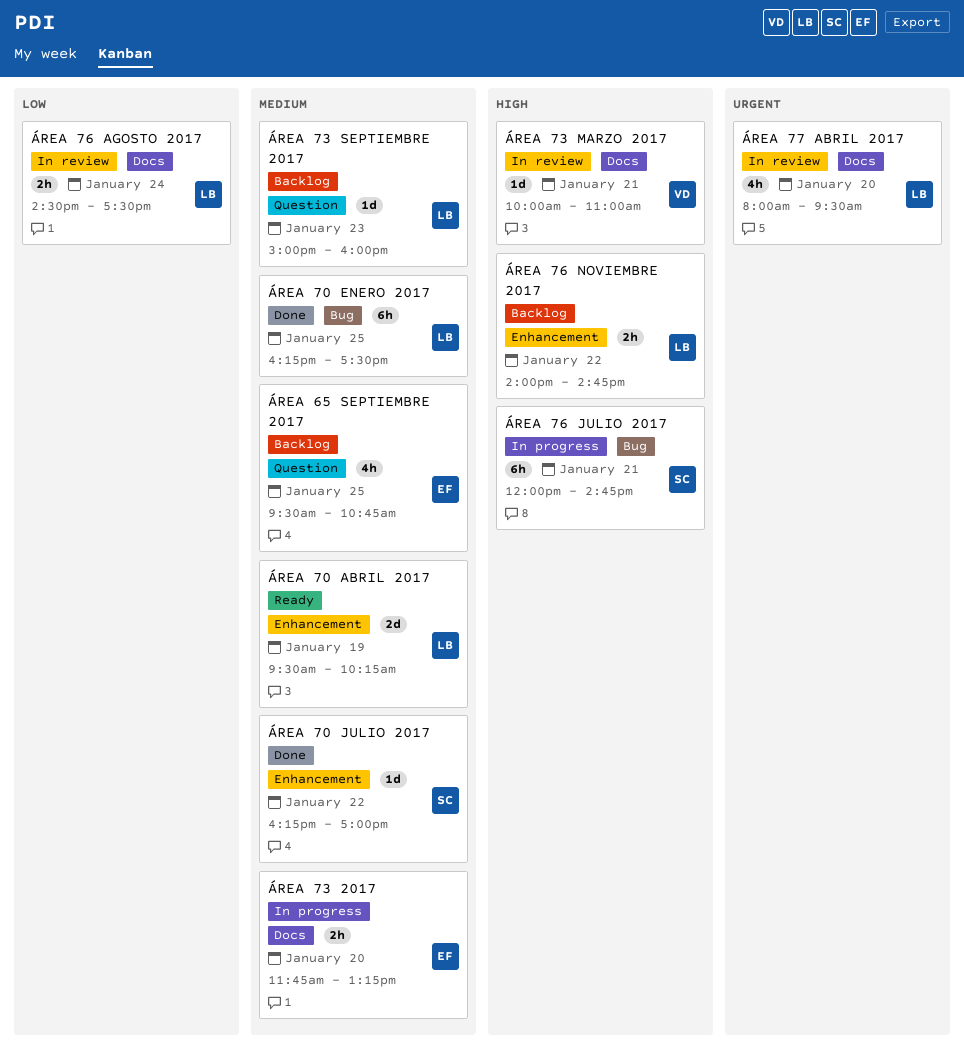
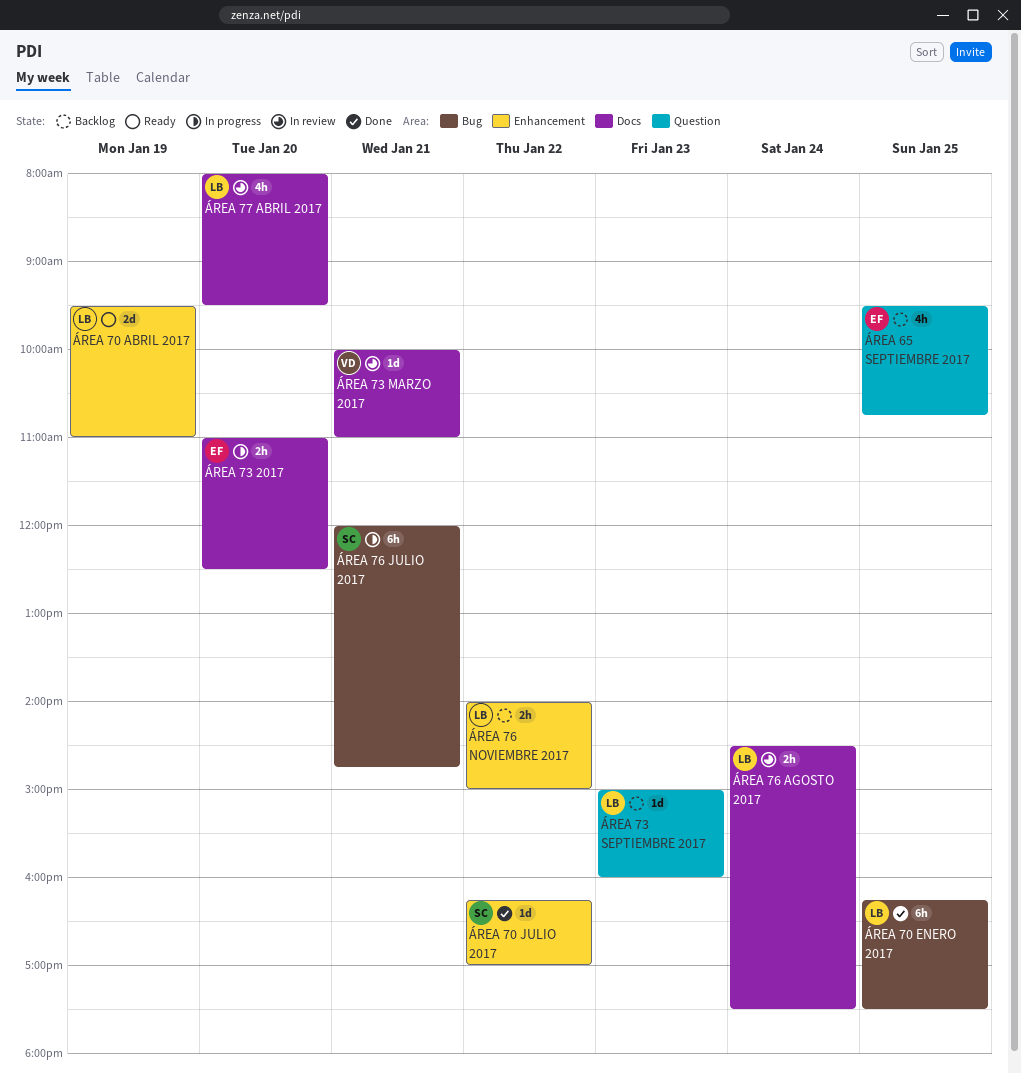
ÁREA 70 ABRIL 2017, ends: 10:15 -> 11:00
ÁREA 73 2017, begins: 11:45 -> 11:00
ÁREA 73 2017, ends: 13:15 -> 12:30
ÁREA 76 NOVIEMBRE 2017, ends: 14:45 -> 15:00

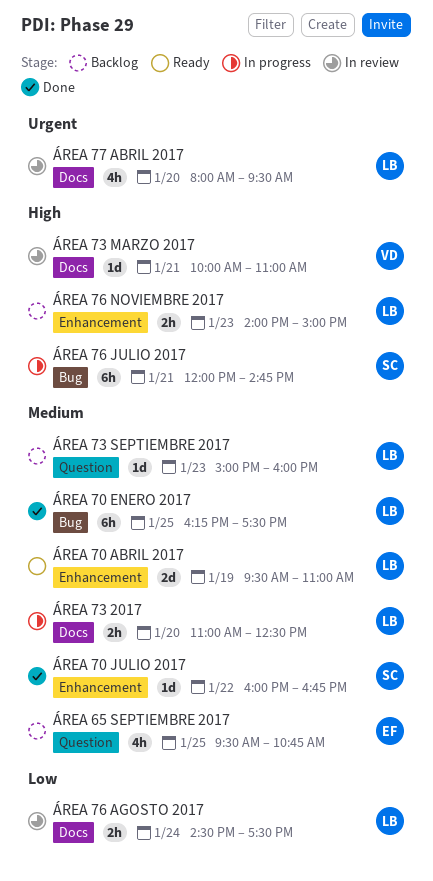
ÁREA 70 JULIO 2017, begins: 16:15 -> 16:00
ÁREA 70 JULIO 2017, ends: 17:00 -> 16:45
ÁREA 73 2017, owner: EF -> LB
ÁREA 76 NOVIEMBRE 2017, day: Jan 22 -> Jan 23

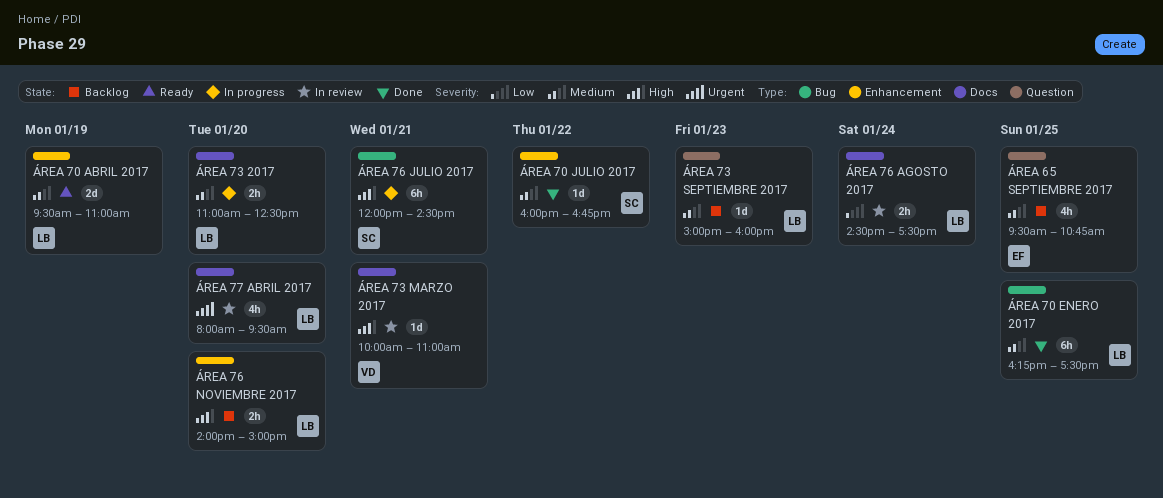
ÁREA 76 JULIO 2017, ends: 14:45 -> 14:30
ÁREA 76 NOVIEMBRE 2017, day: Jan 23 -> Jan 20

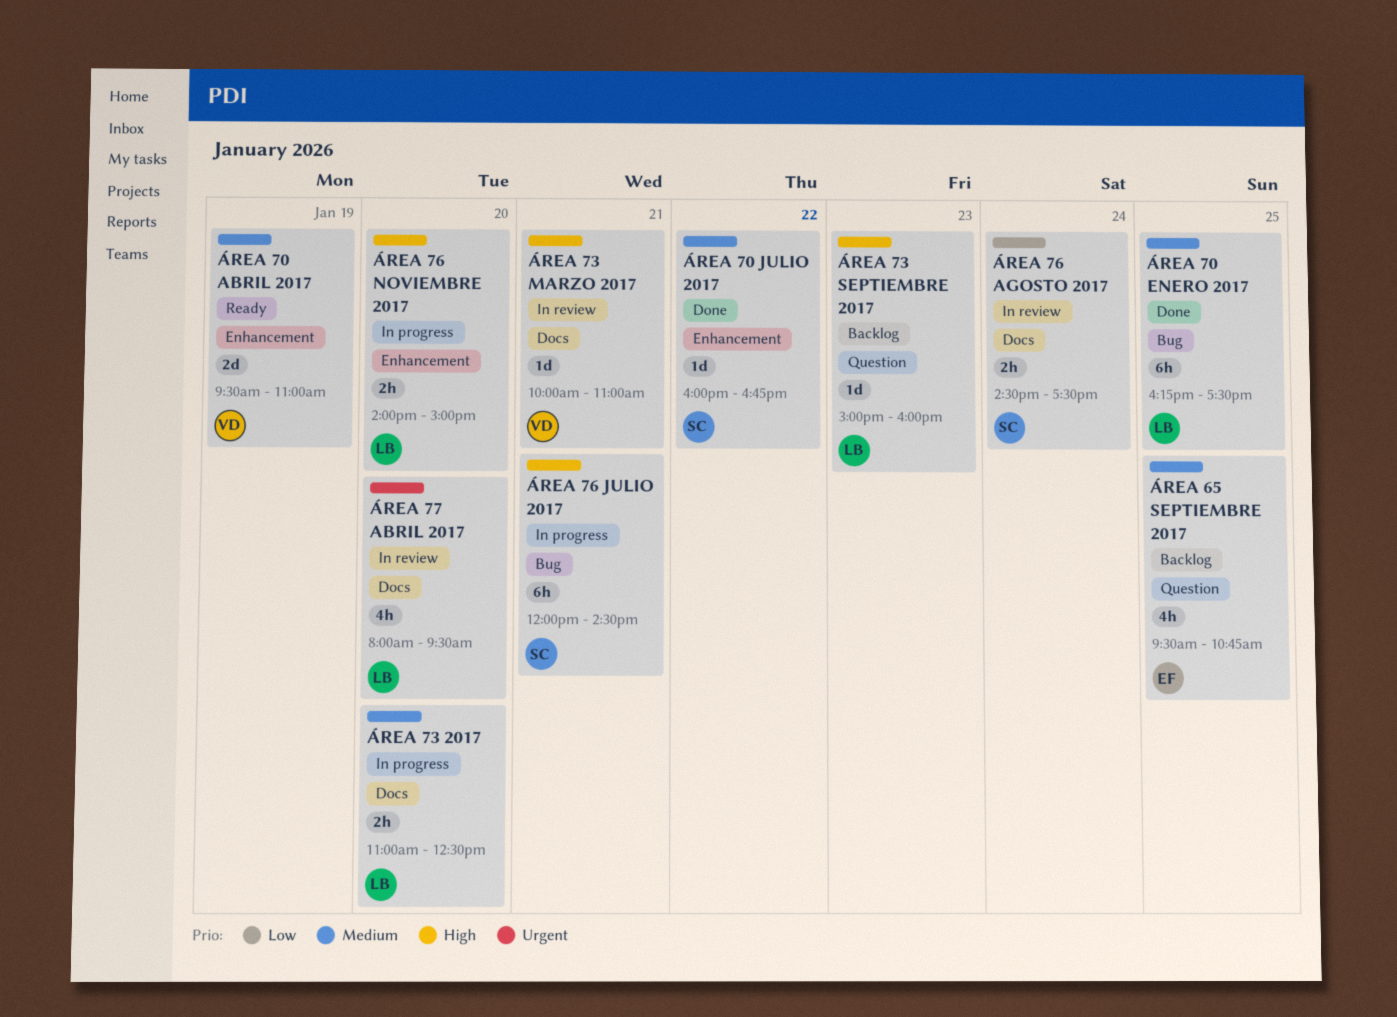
ÁREA 70 ABRIL 2017, owner: LB -> VD
ÁREA 73 SEPTIEMBRE 2017, priority: Medium -> High
ÁREA 76 AGOSTO 2017, owner: LB -> SC
ÁREA 76 NOVIEMBRE 2017, status: Backlog -> In progress

